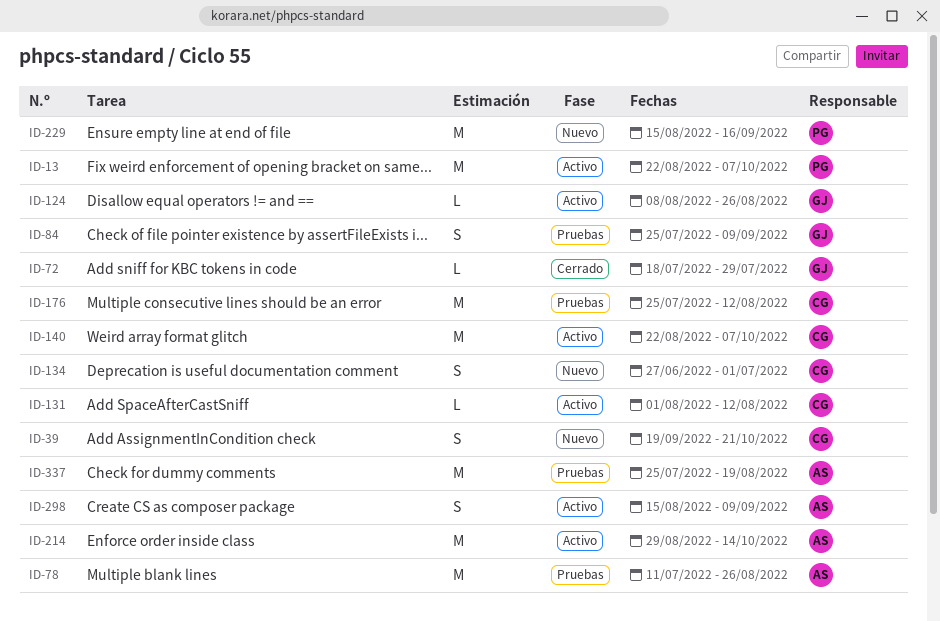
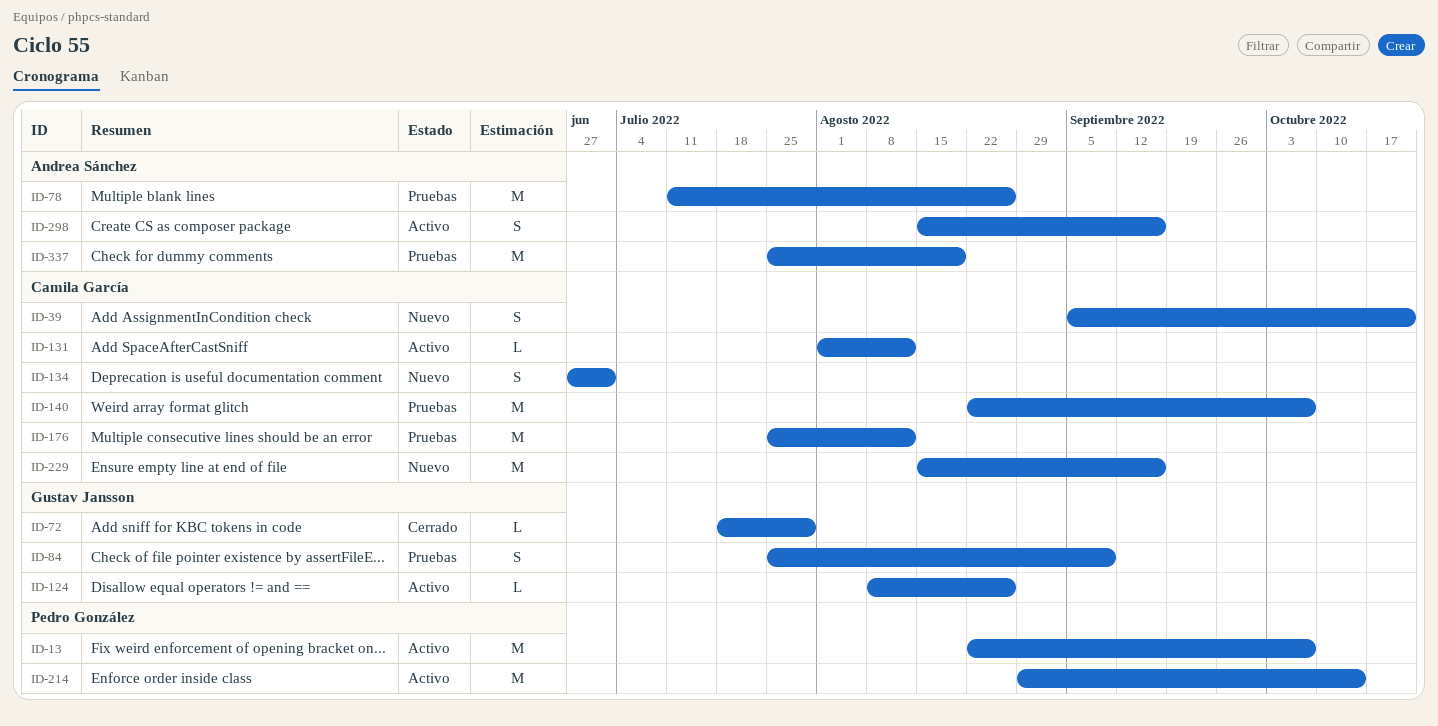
ID-39, start: Sep 19 -> Sep 5
ID-140, status: Activo -> Pruebas
ID-214, owner: Andrea Sánchez -> Pedro González
ID-229, owner: Pedro González -> Camila García
ID-298, due: Sep 9 -> Sep 16

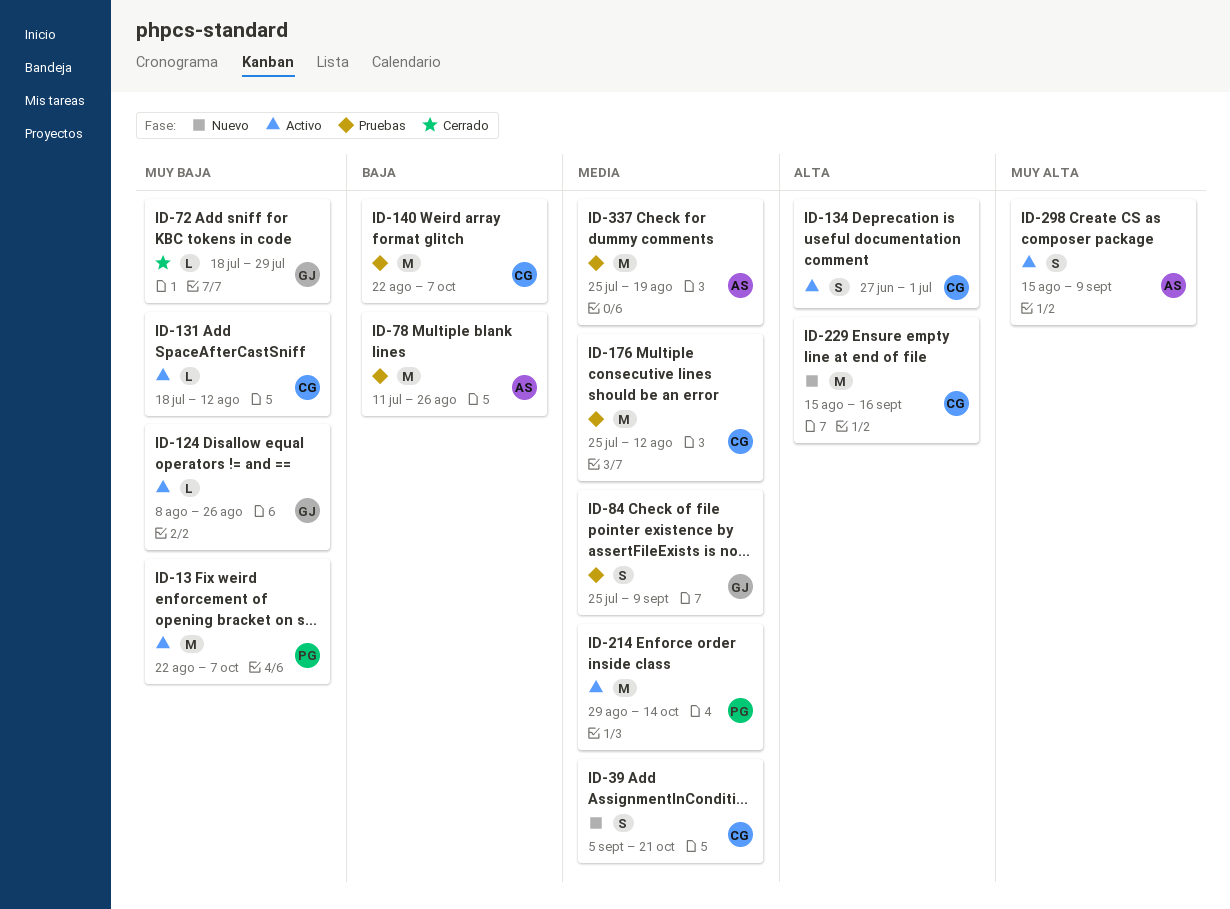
ID-131, start: Aug 1 -> Jul 18
ID-134, status: Nuevo -> Activo
ID-298, due: Sep 16 -> Sep 9

